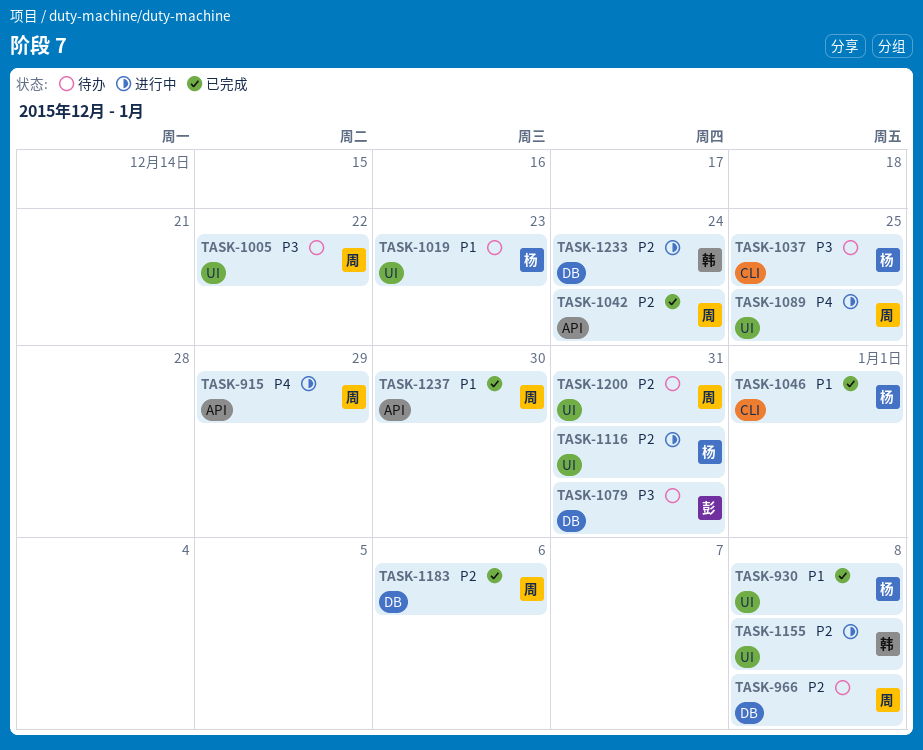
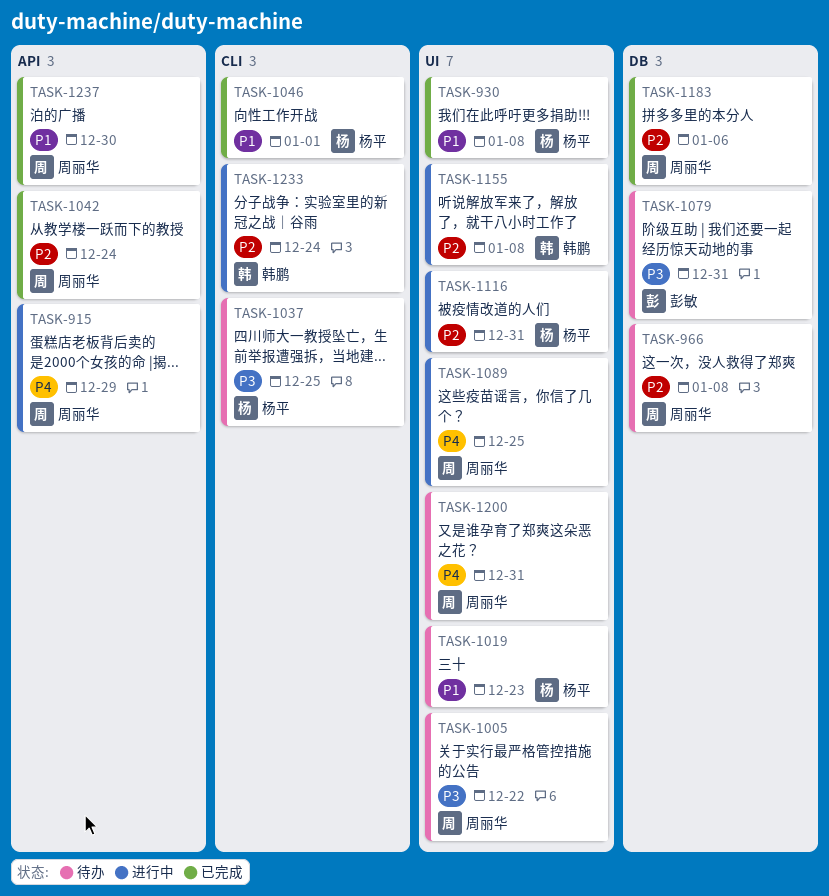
TASK-1200, priority: P2 -> P4
TASK-1233, label: DB -> CLI

